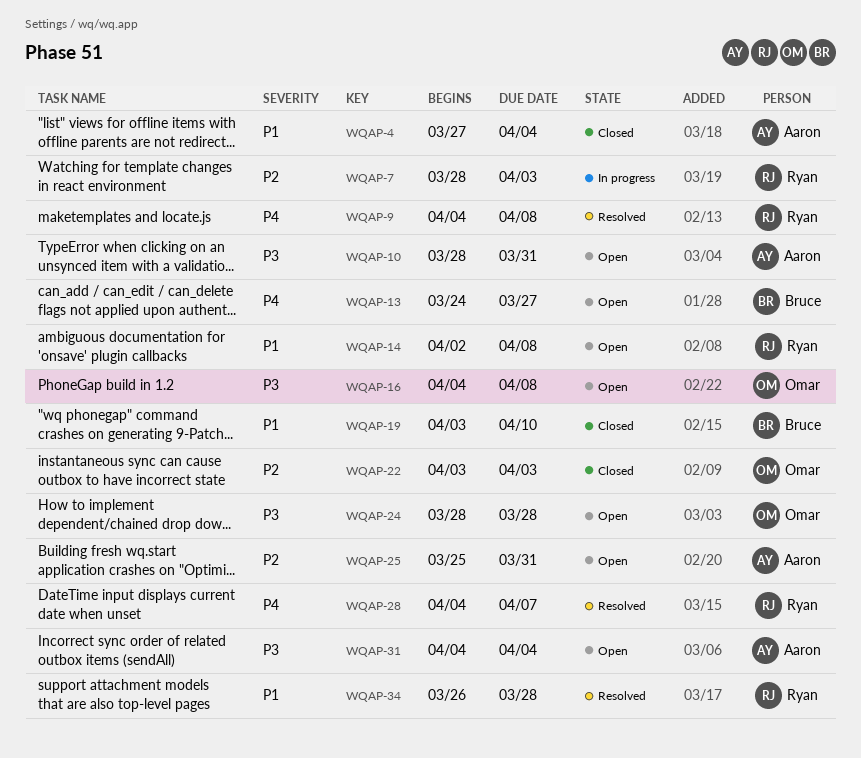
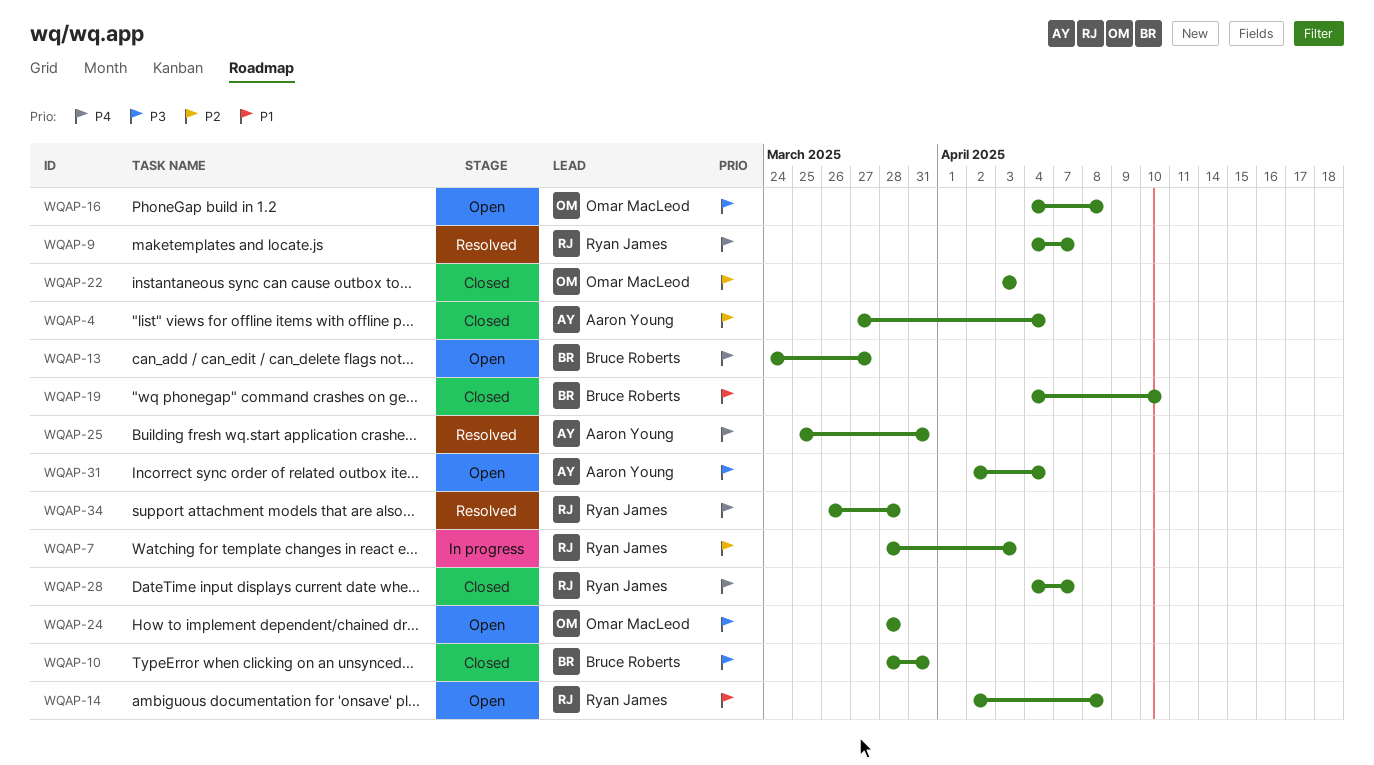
WQAP-4, priority: P1 -> P2
WQAP-9, due: Apr 8 -> Apr 7
WQAP-10, status: Open -> Closed
WQAP-10, owner: Aaron Young -> Bruce Roberts
WQAP-19, start: Apr 3 -> Apr 4
WQAP-25, status: Open -> Resolved
WQAP-25, priority: P2 -> P4
WQAP-28, status: Resolved -> Closed
WQAP-31, start: Apr 4 -> Apr 2
WQAP-34, priority: P1 -> P4

